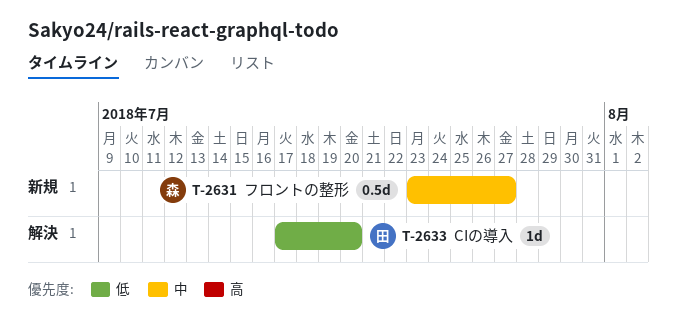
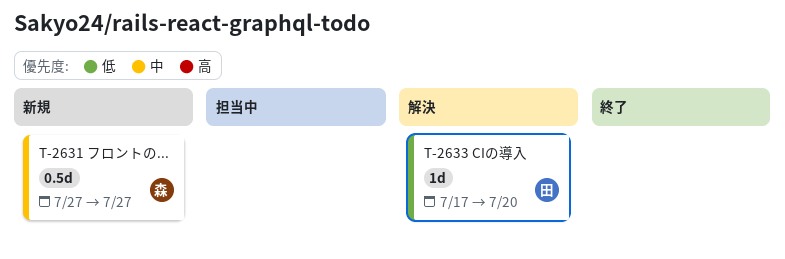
T-2631, start: Jul 23 -> Jul 27

